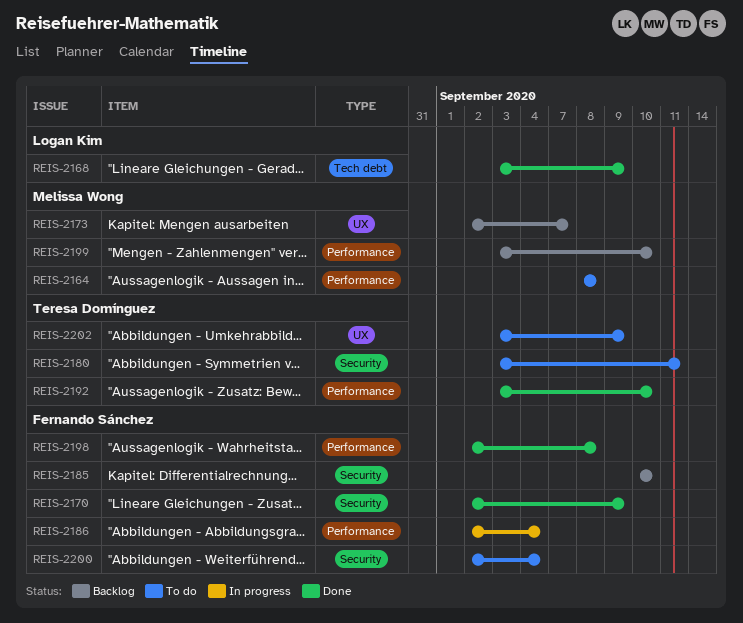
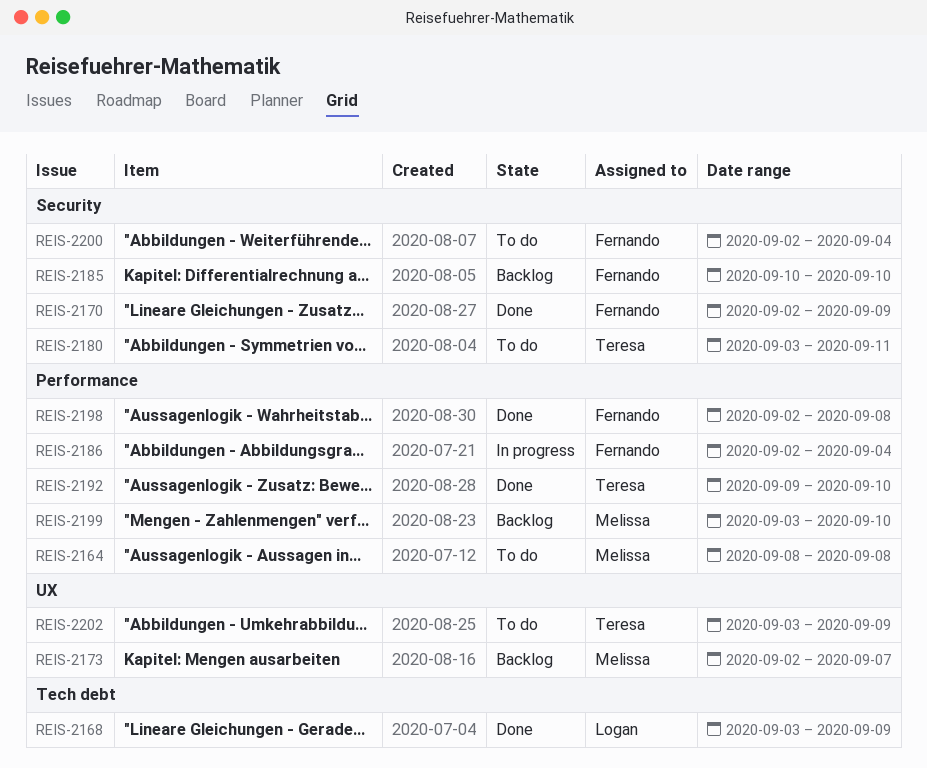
REIS-2192, start: Sep 3 -> Sep 9

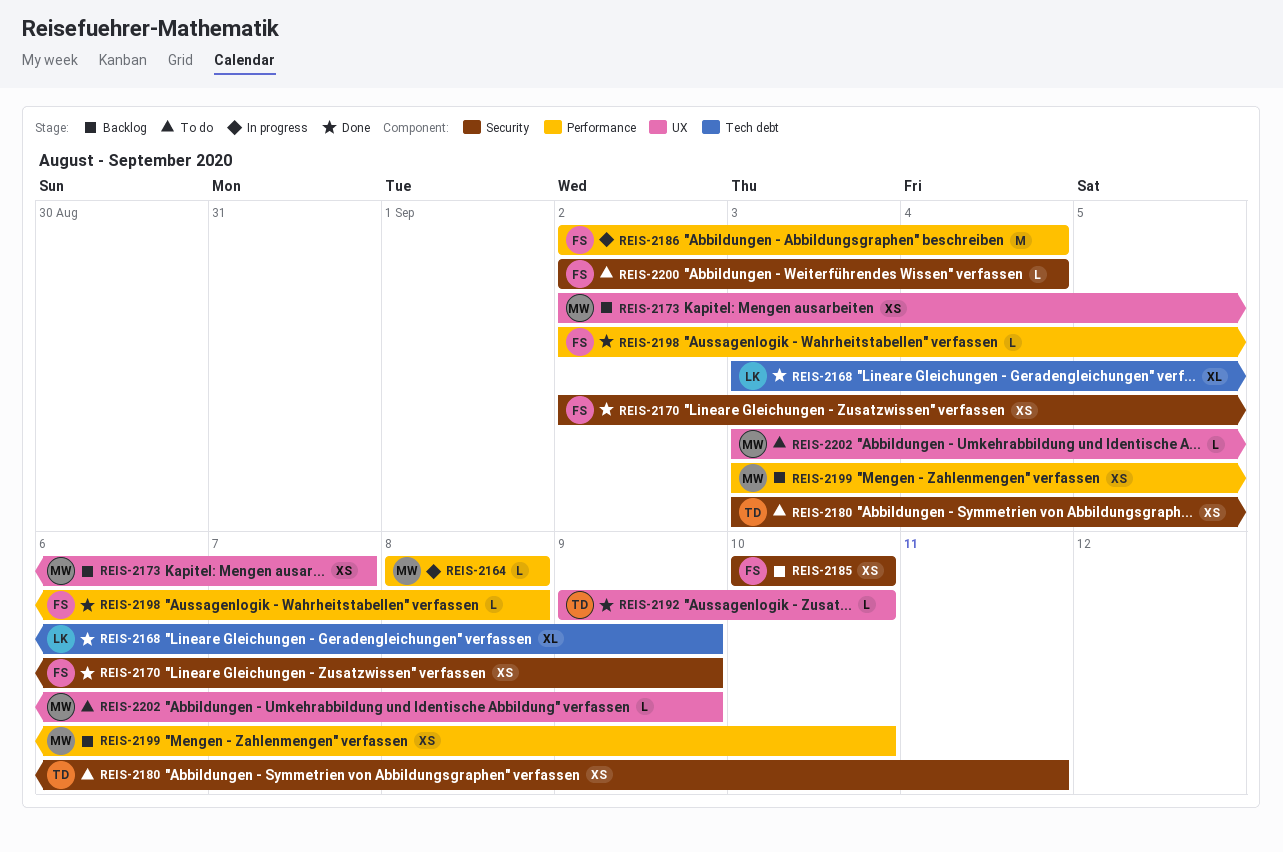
REIS-2164, status: To do -> In progress
REIS-2192, label: Performance -> UX
REIS-2202, owner: Teresa -> Melissa

